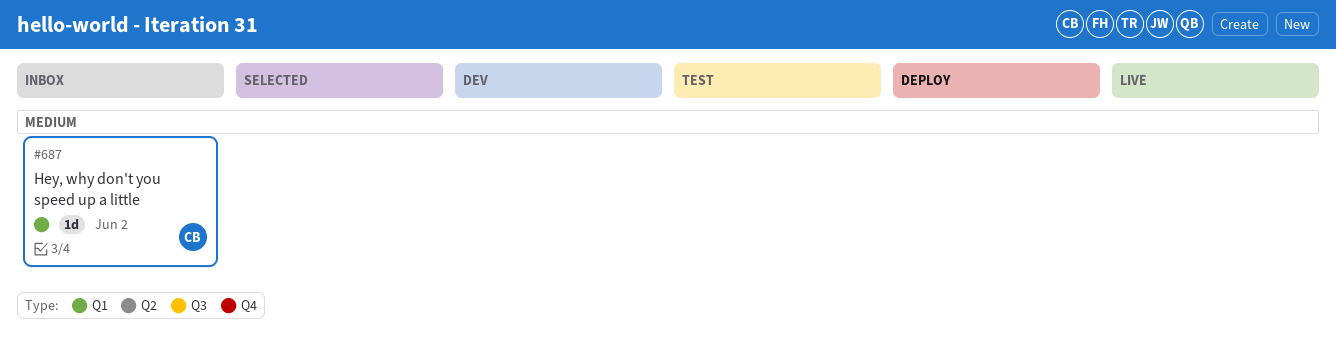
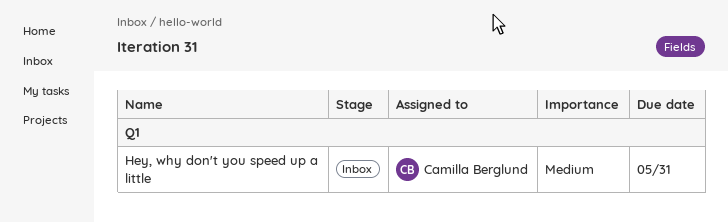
Hey, why don't you speed up a little, due: Jun 2 -> May 31

